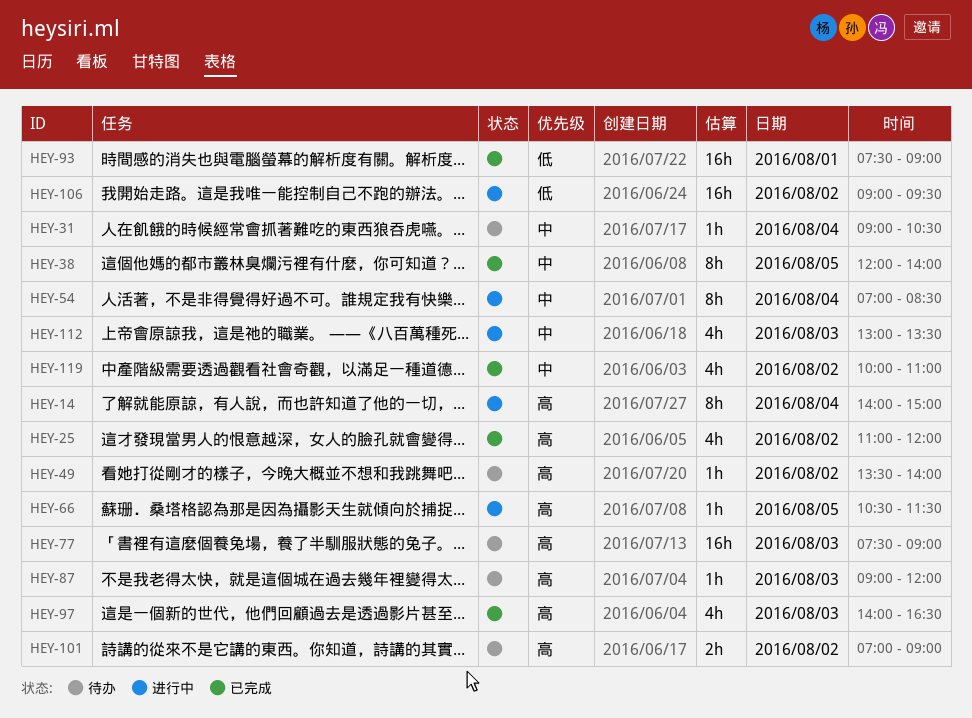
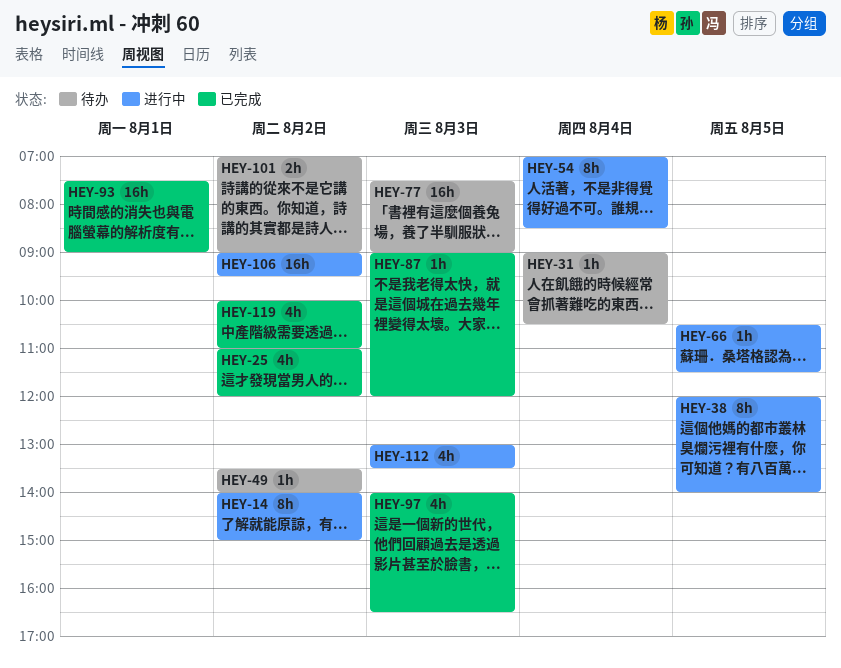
HEY-14, day: Aug 4 -> Aug 2
HEY-38, status: 已完成 -> 进行中
HEY-87, status: 待办 -> 已完成

